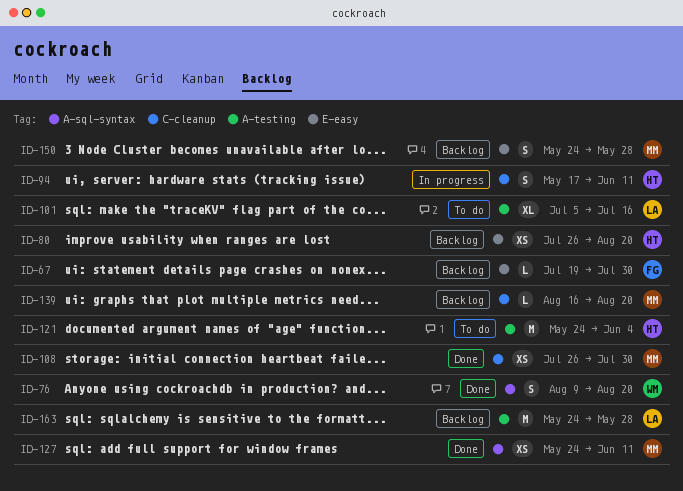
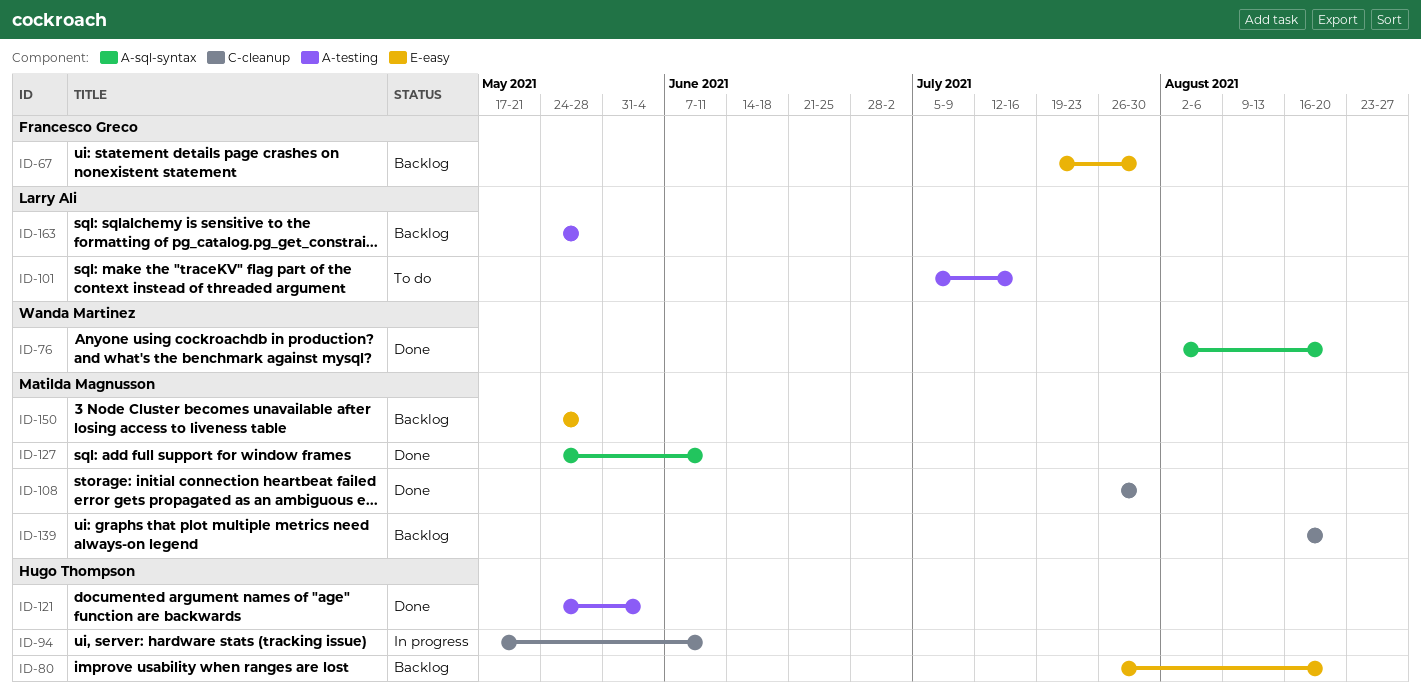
ID-76, start: Aug 9 -> Aug 2
ID-121, status: To do -> Done

